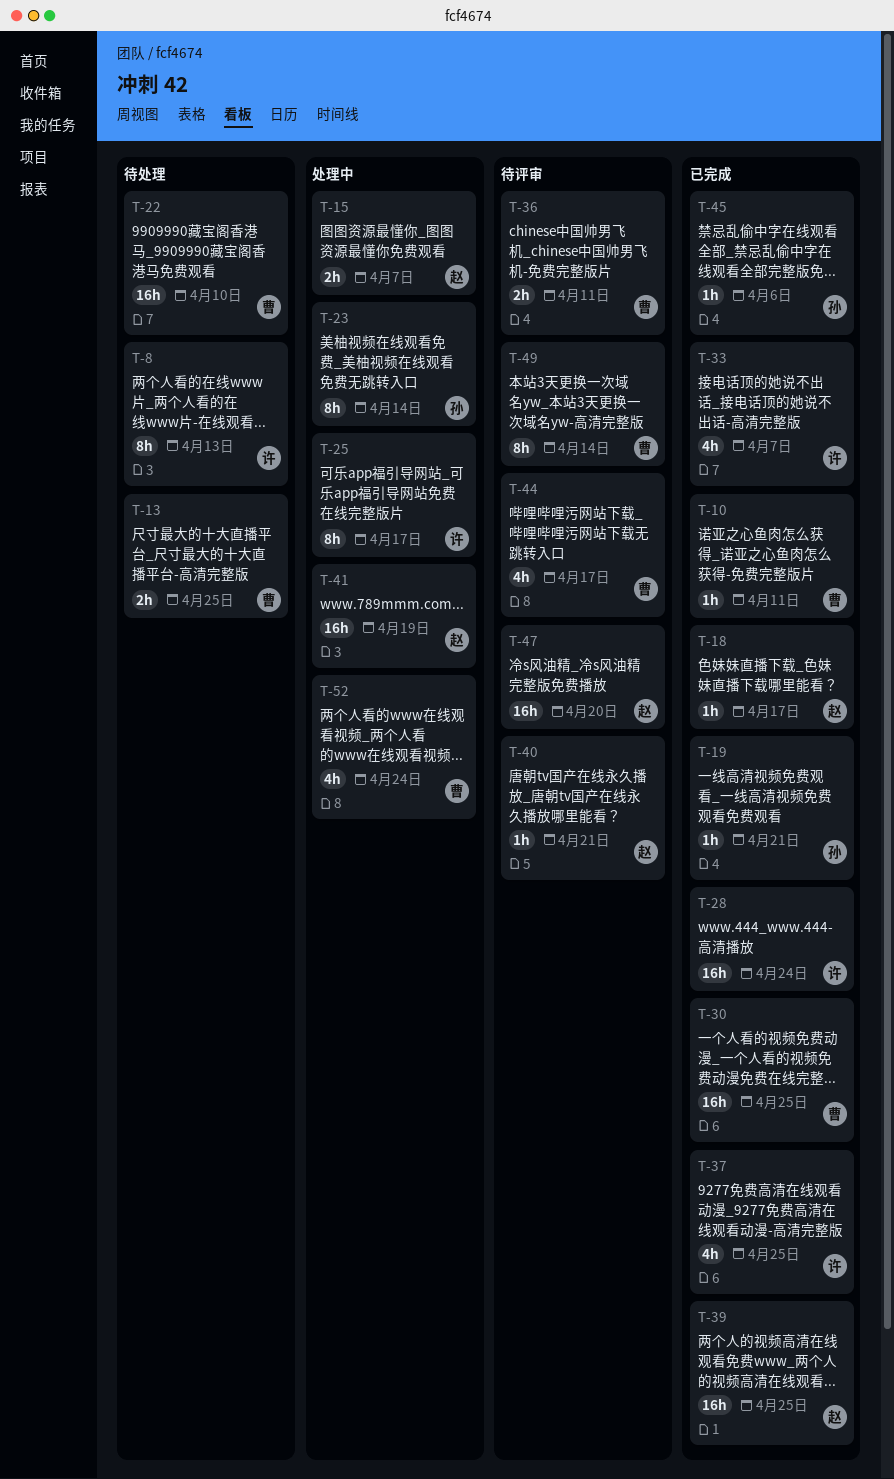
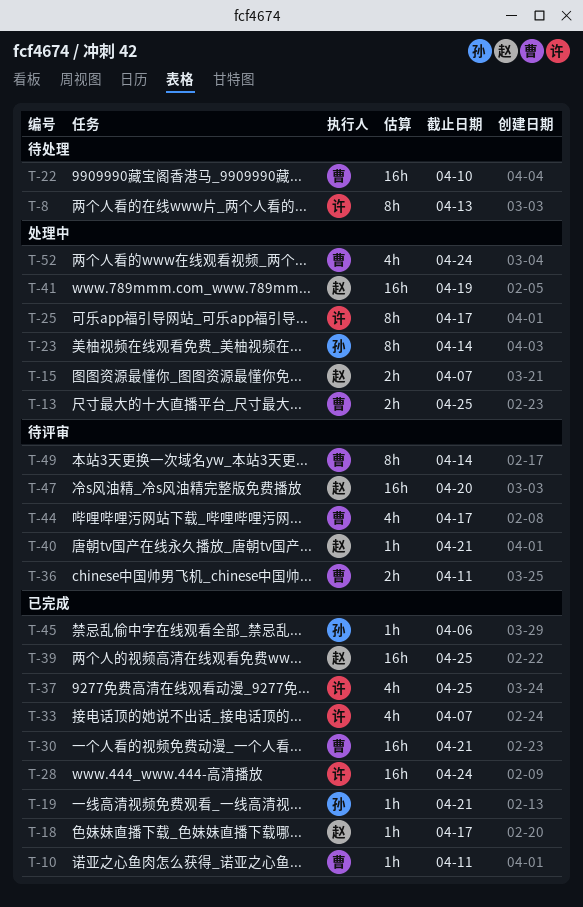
T-13, status: 待处理 -> 处理中
T-30, due: Apr 25 -> Apr 21

